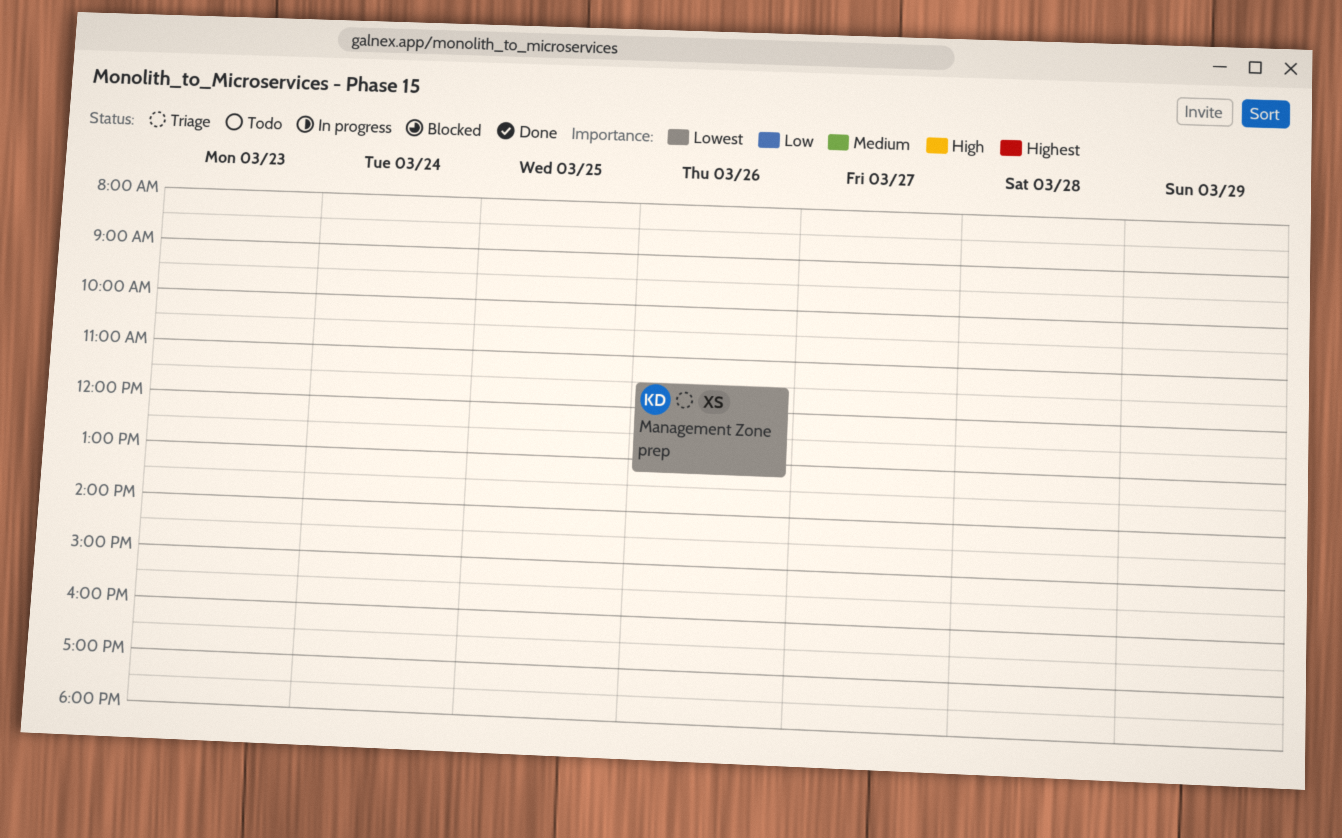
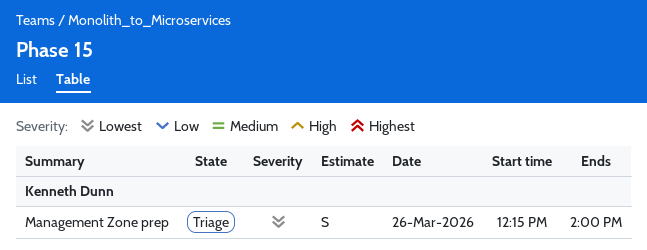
Management Zone prep, estimate: XS -> S
Management Zone prep, begins: 11:30 -> 12:15
Management Zone prep, ends: 13:15 -> 14:00

